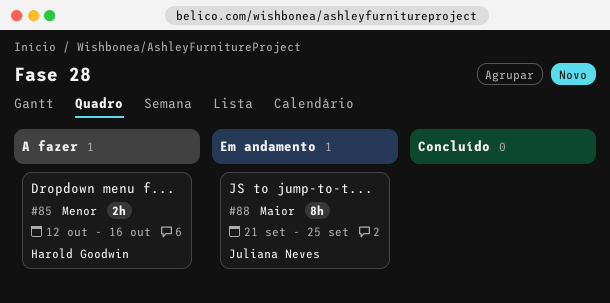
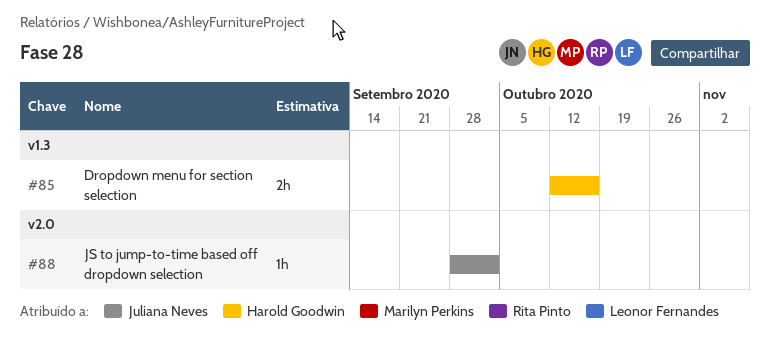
#88, estimate: 8h -> 1h
#88, start: Sep 21 -> Sep 28
#88, due: Sep 25 -> Oct 2

